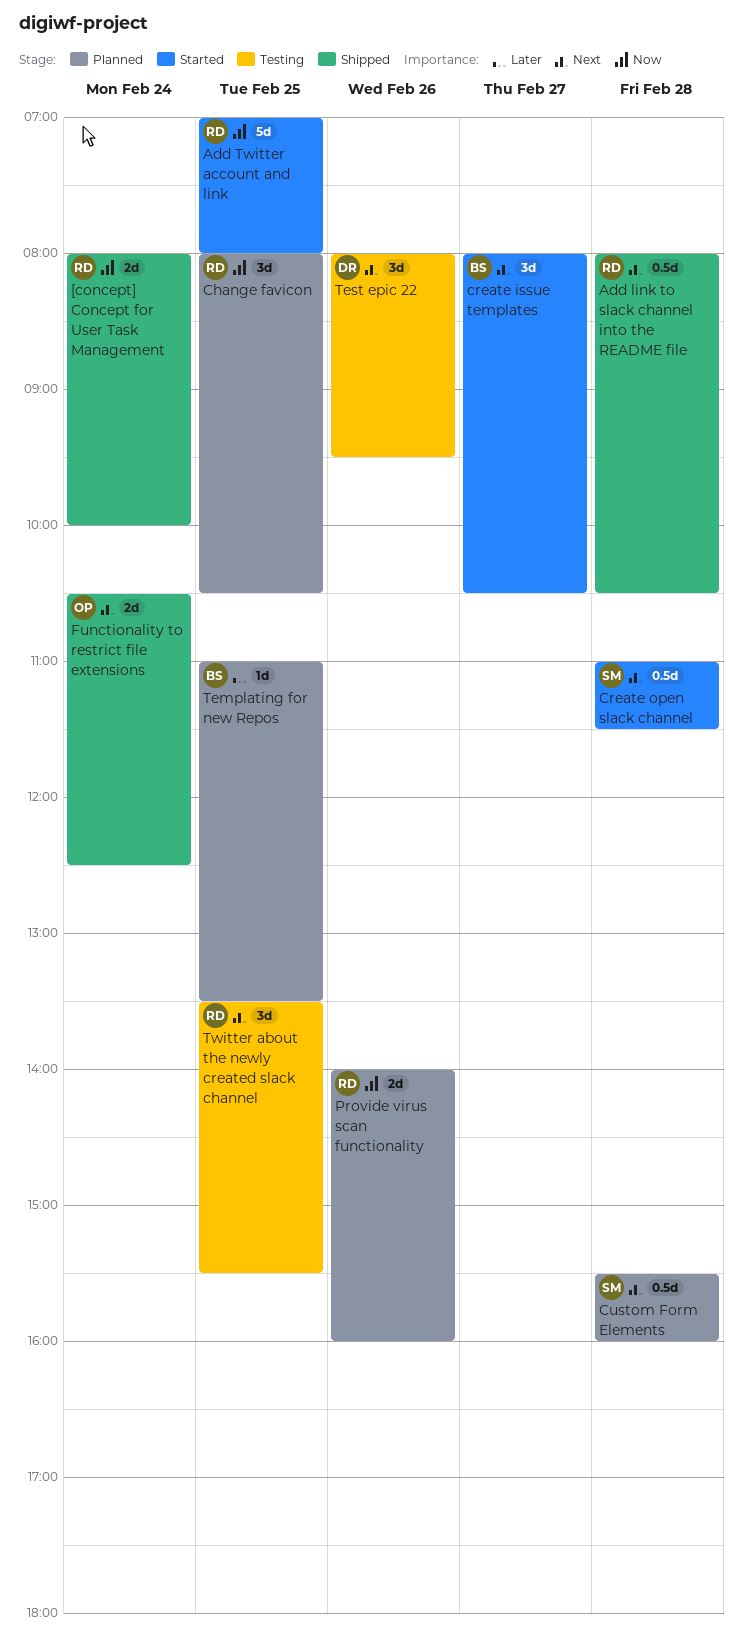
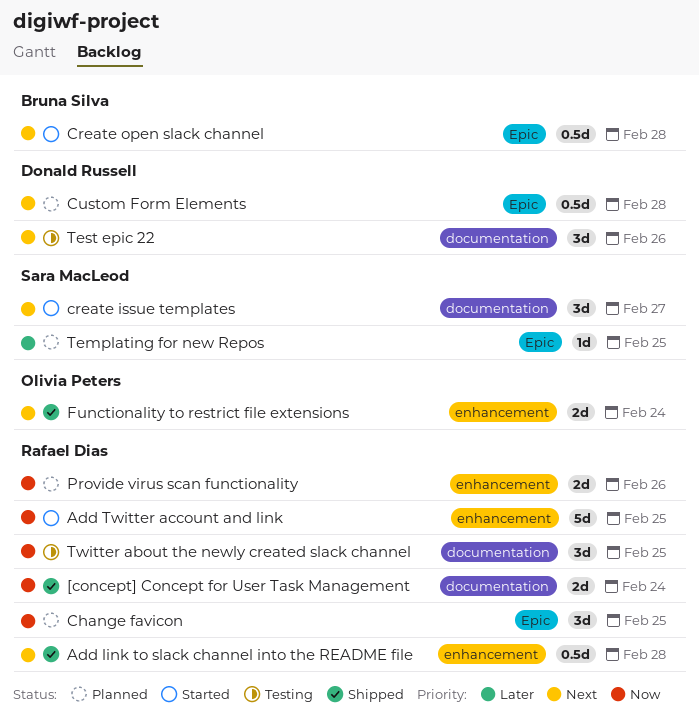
create issue templates, owner: Bruna Silva -> Sara MacLeod
Create open slack channel, owner: Sara MacLeod -> Bruna Silva
Custom Form Elements, owner: Sara MacLeod -> Donald Russell
Templating for new Repos, owner: Bruna Silva -> Sara MacLeod
Twitter about the newly created slack channel, priority: Next -> Now

